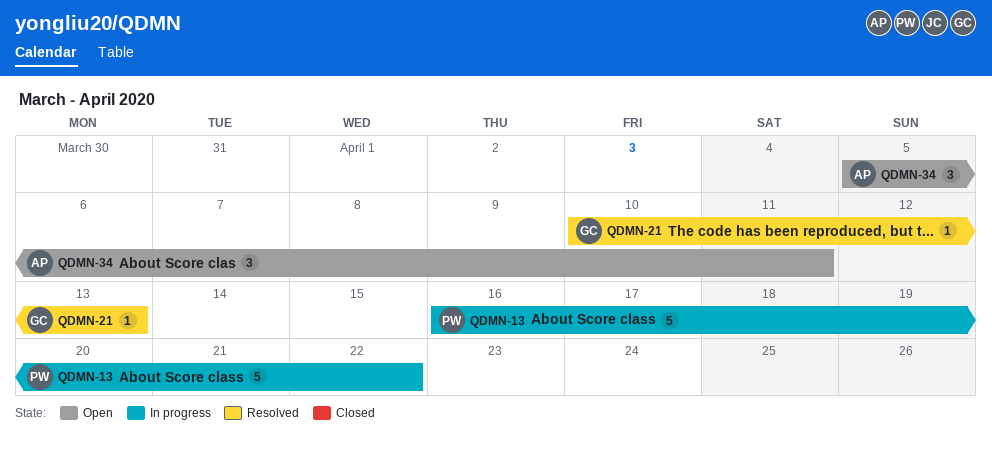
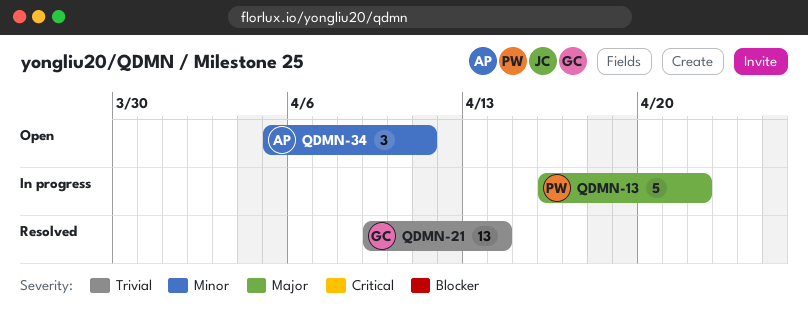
QDMN-21, estimate: 1 -> 13
QDMN-21, start: Apr 10 -> Apr 9
QDMN-21, due: Apr 13 -> Apr 14

